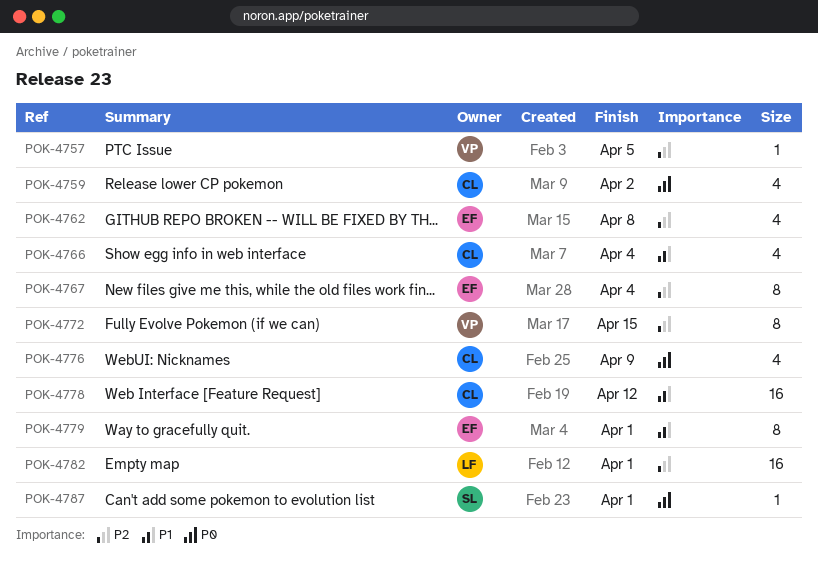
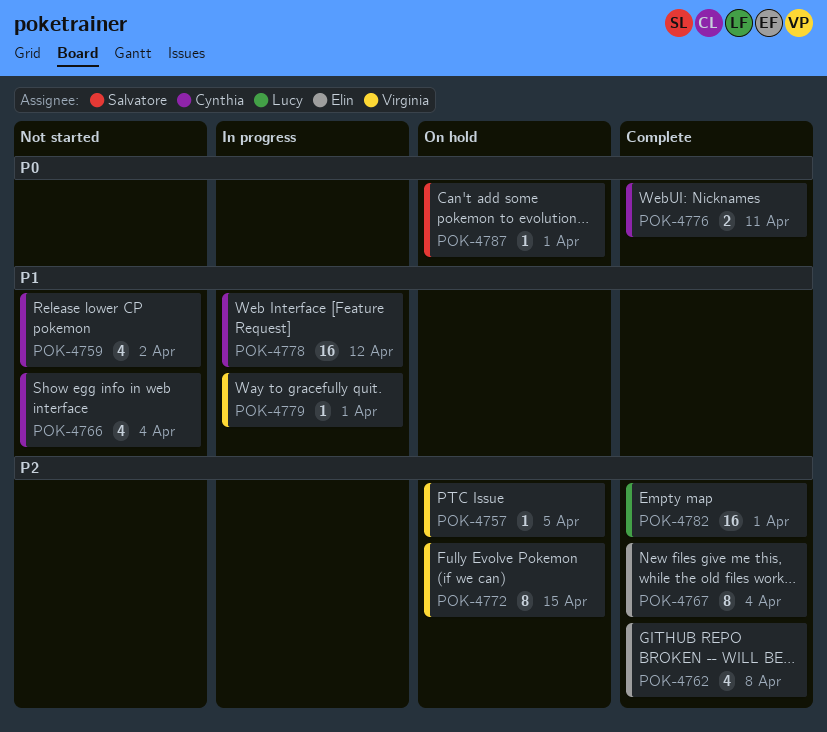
POK-4759, priority: P0 -> P1
POK-4776, estimate: 4 -> 2
POK-4776, due: Apr 9 -> Apr 11
POK-4779, owner: Elin -> Virginia
POK-4779, estimate: 8 -> 1

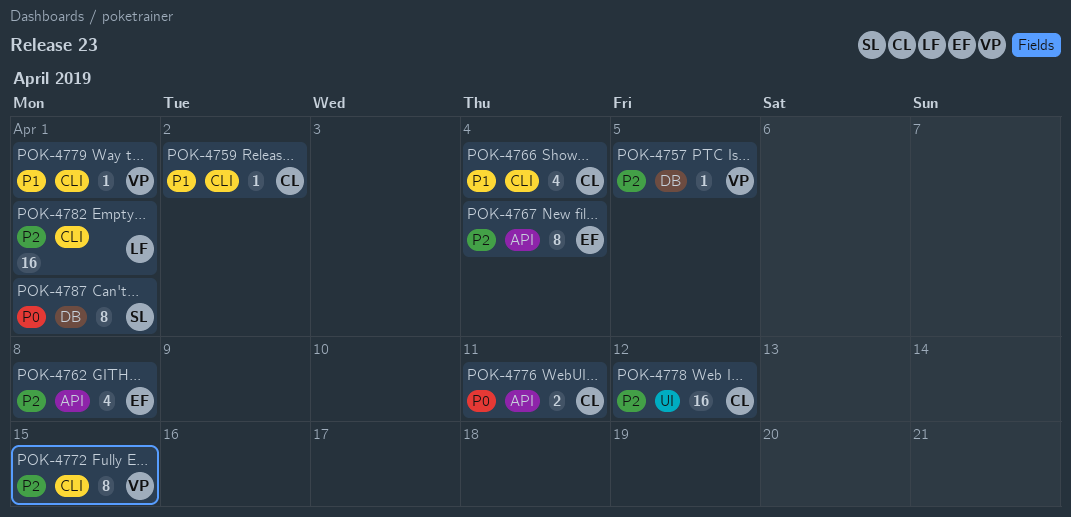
POK-4759, estimate: 4 -> 1
POK-4778, priority: P1 -> P2
POK-4787, estimate: 1 -> 8

